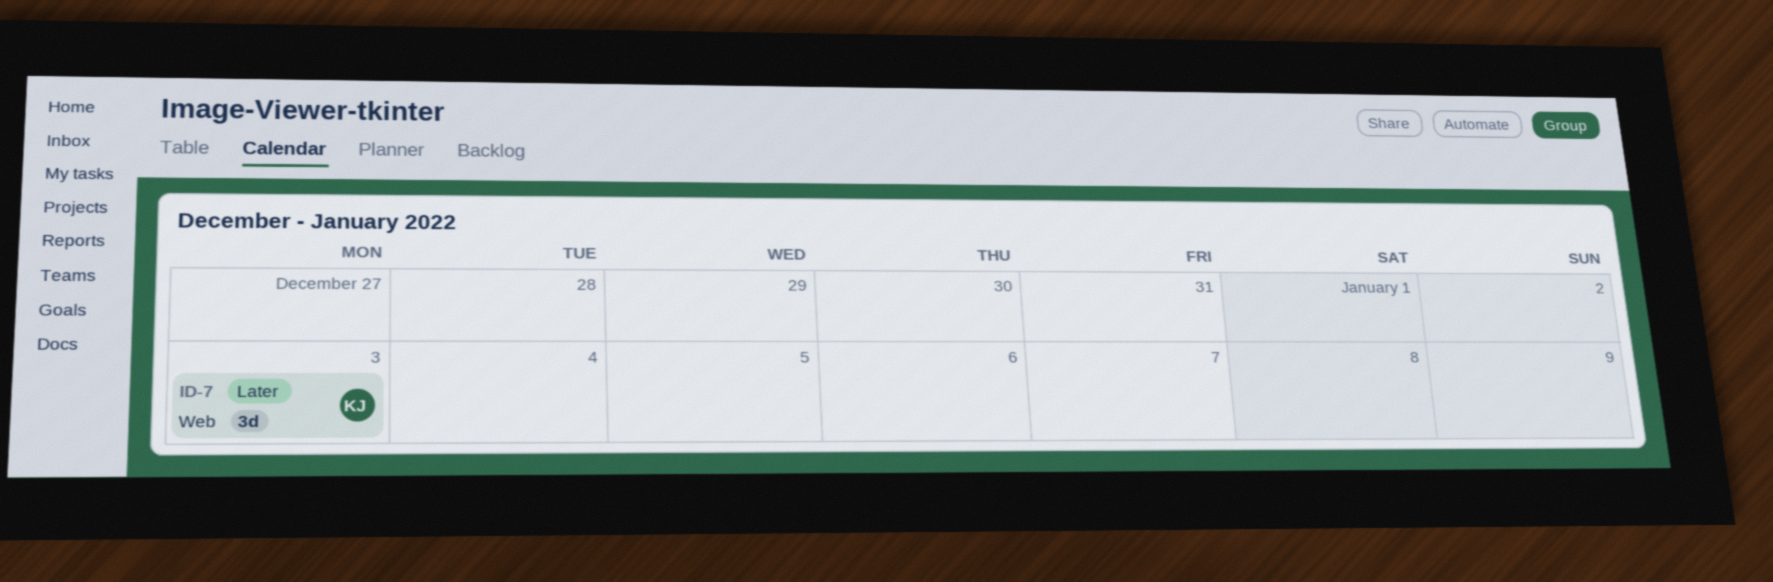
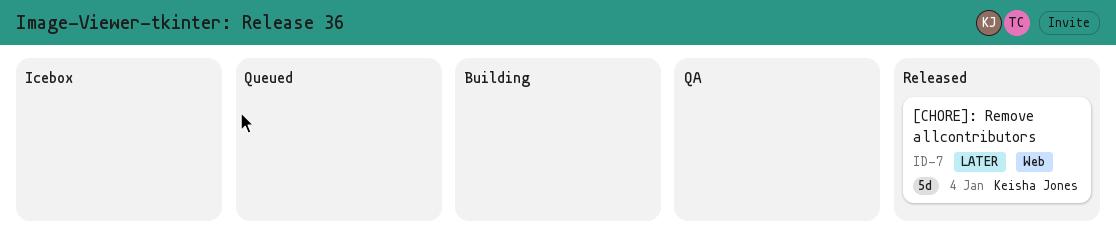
ID-7, estimate: 3d -> 5d
ID-7, due: Jan 3 -> Jan 4

